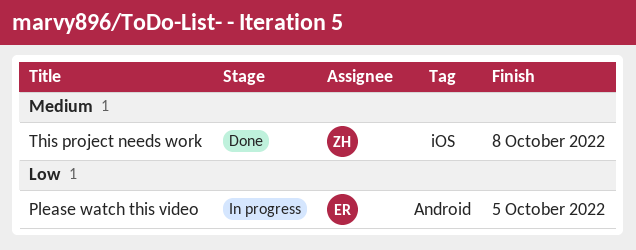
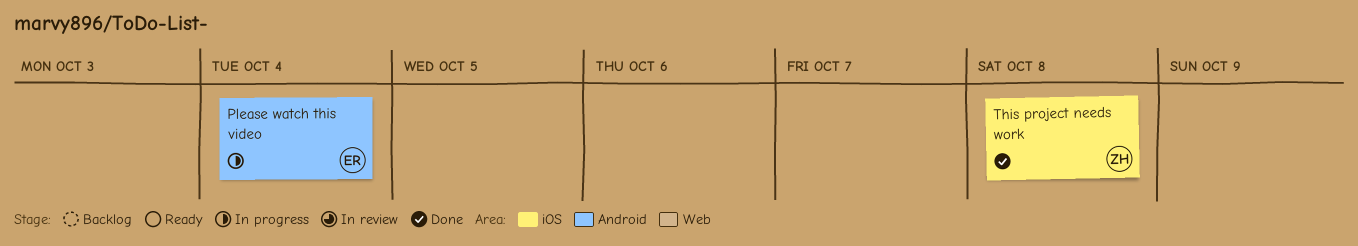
Please watch this video, due: Oct 5 -> Oct 4

